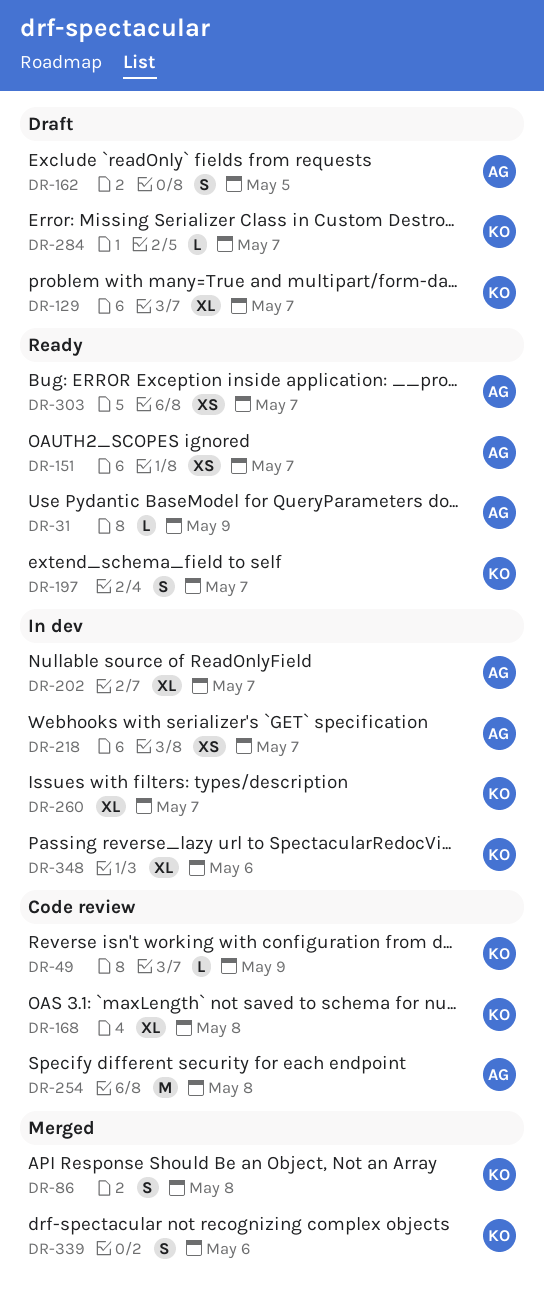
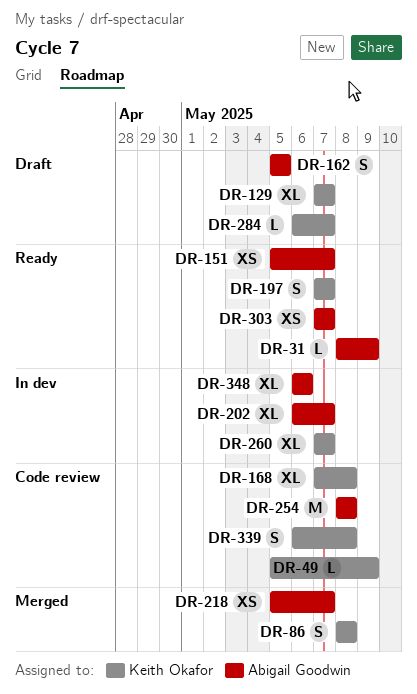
DR-218, status: In dev -> Merged
DR-339, status: Merged -> Code review
DR-339, due: May 6 -> May 8
DR-348, owner: Keith Okafor -> Abigail Goodwin

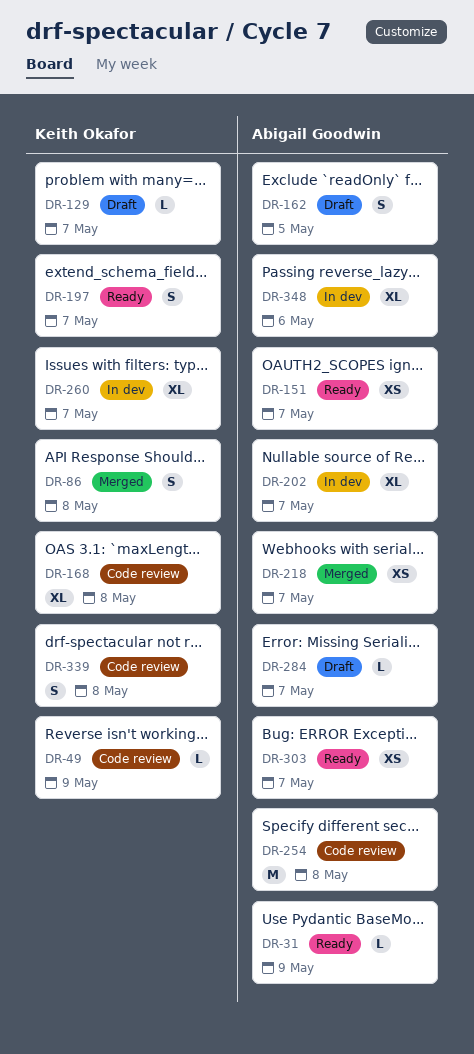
DR-129, estimate: XL -> L
DR-284, owner: Keith Okafor -> Abigail Goodwin

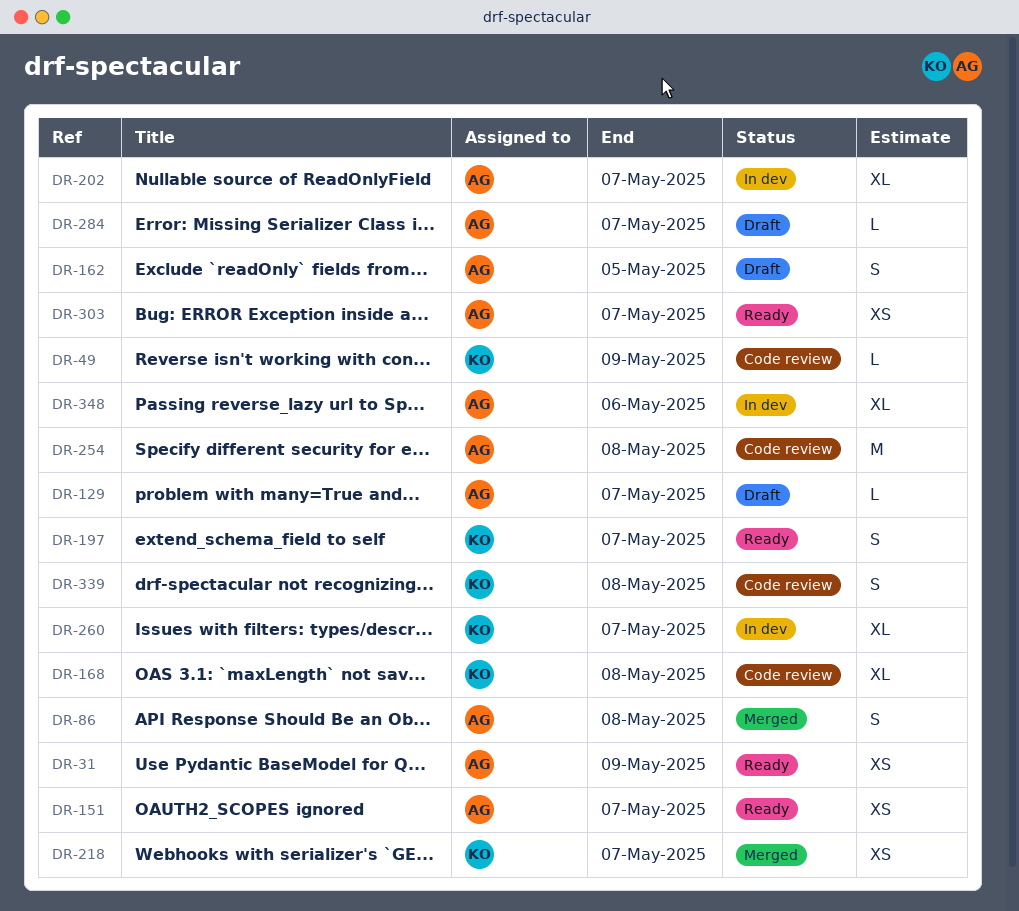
DR-31, estimate: L -> XS
DR-86, owner: Keith Okafor -> Abigail Goodwin
DR-129, owner: Keith Okafor -> Abigail Goodwin
DR-218, owner: Abigail Goodwin -> Keith Okafor

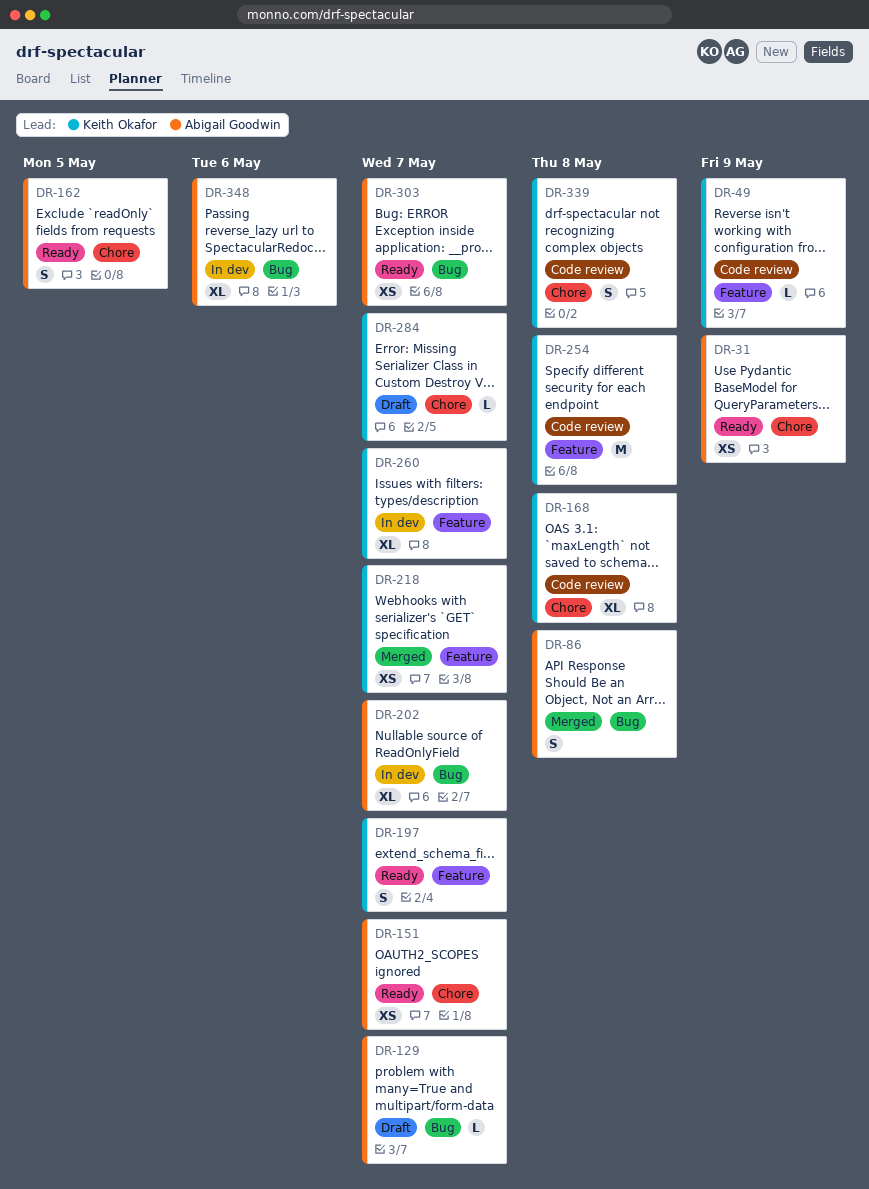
DR-162, status: Draft -> Ready
DR-254, owner: Abigail Goodwin -> Keith Okafor
DR-284, owner: Abigail Goodwin -> Keith Okafor

